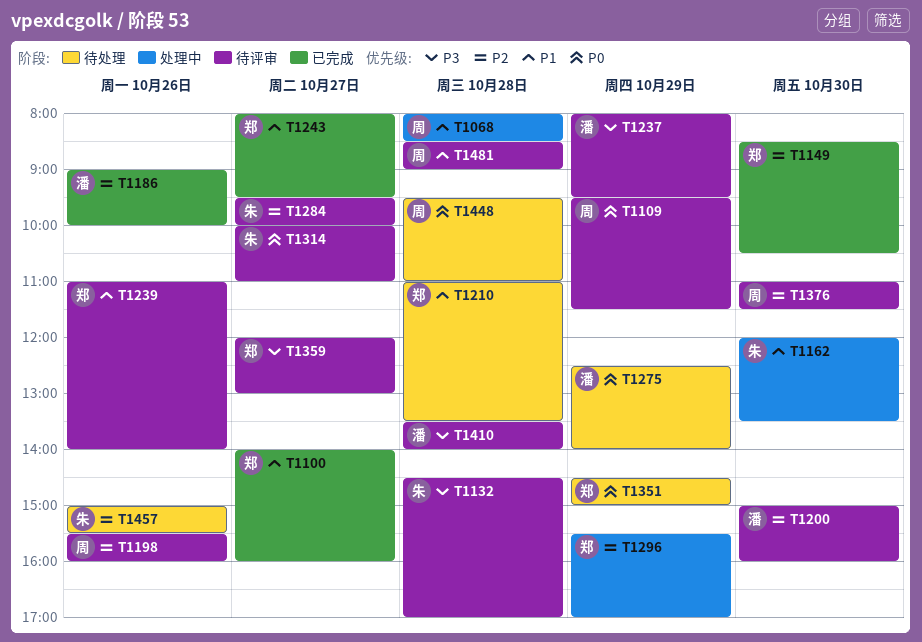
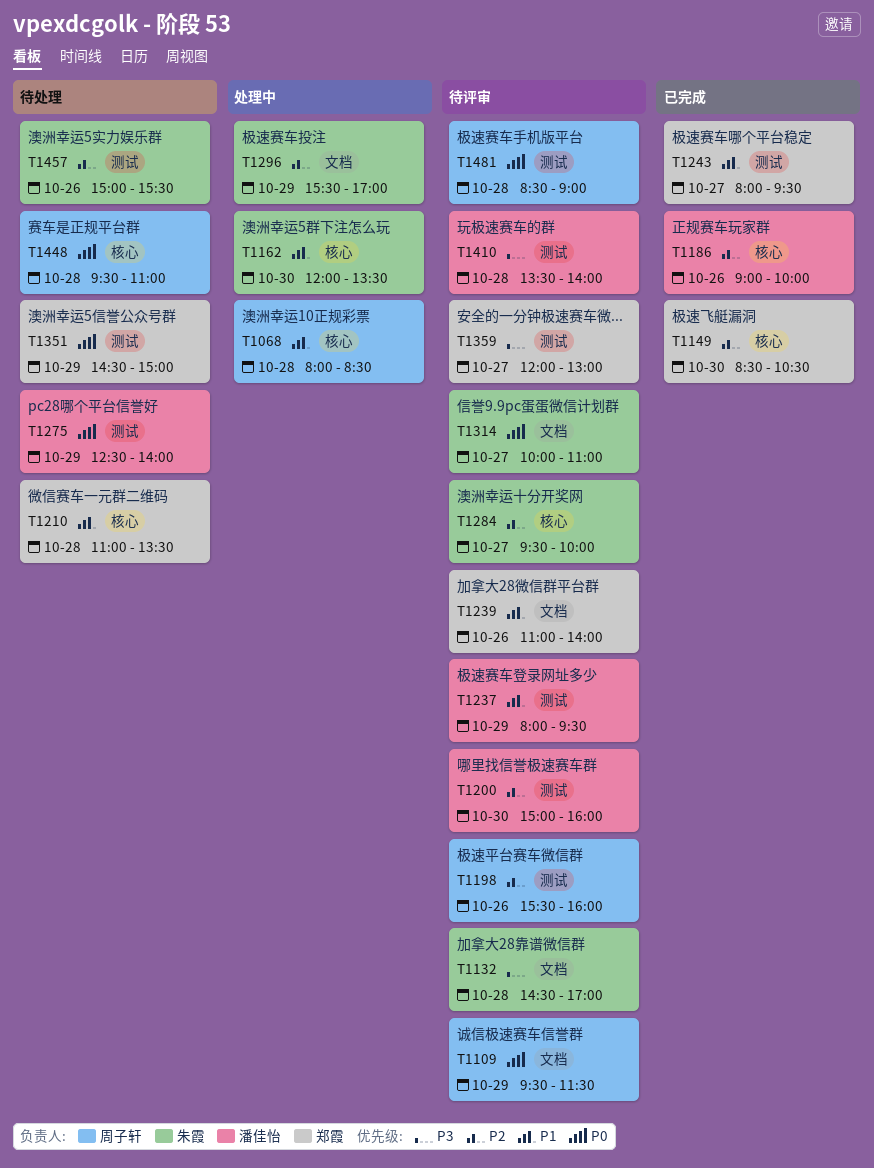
T1100: present -> none
T1237, priority: P3 -> P1
T1296, owner: 郑霞 -> 朱霞
T1376: present -> none
T1481, priority: P1 -> P0

